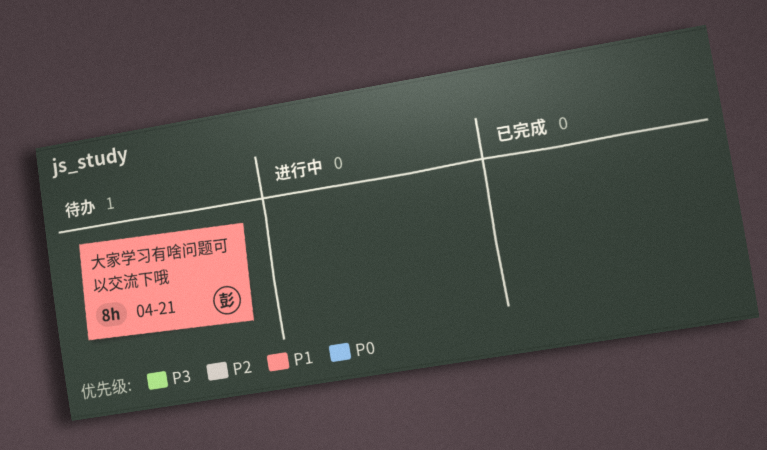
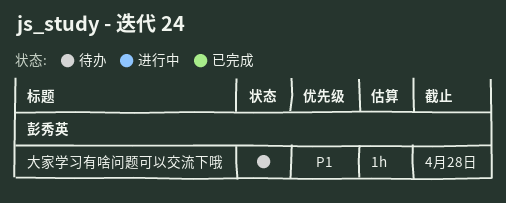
大家学习有啥问题可以交流下哦, estimate: 8h -> 1h
大家学习有啥问题可以交流下哦, due: Apr 21 -> Apr 28

